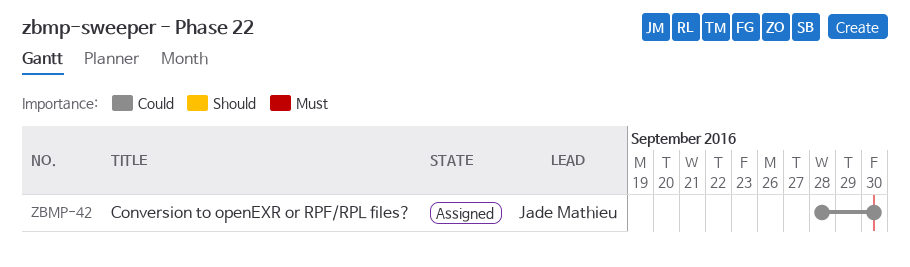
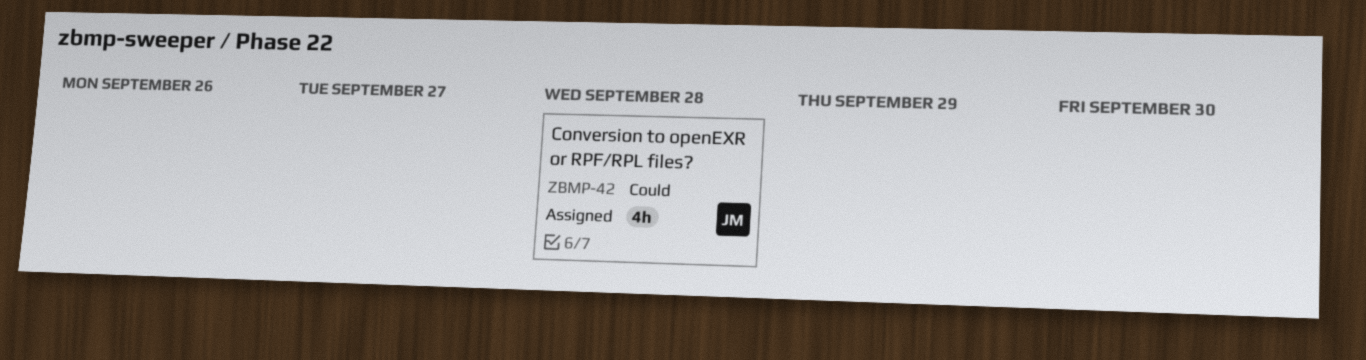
ZBMP-42, due: Sep 30 -> Sep 28

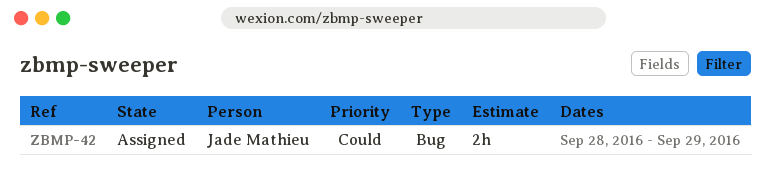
ZBMP-42, estimate: 4h -> 2h
ZBMP-42, due: Sep 28 -> Sep 29

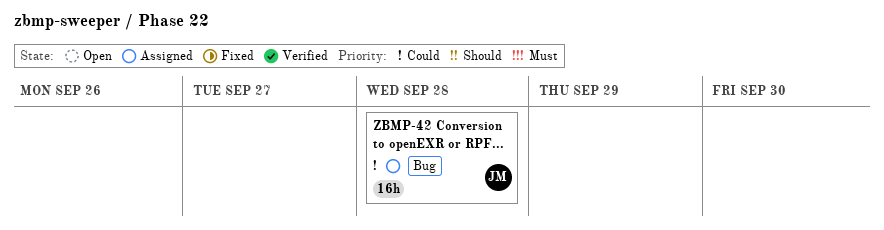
ZBMP-42, estimate: 2h -> 16h
ZBMP-42, due: Sep 29 -> Sep 28

